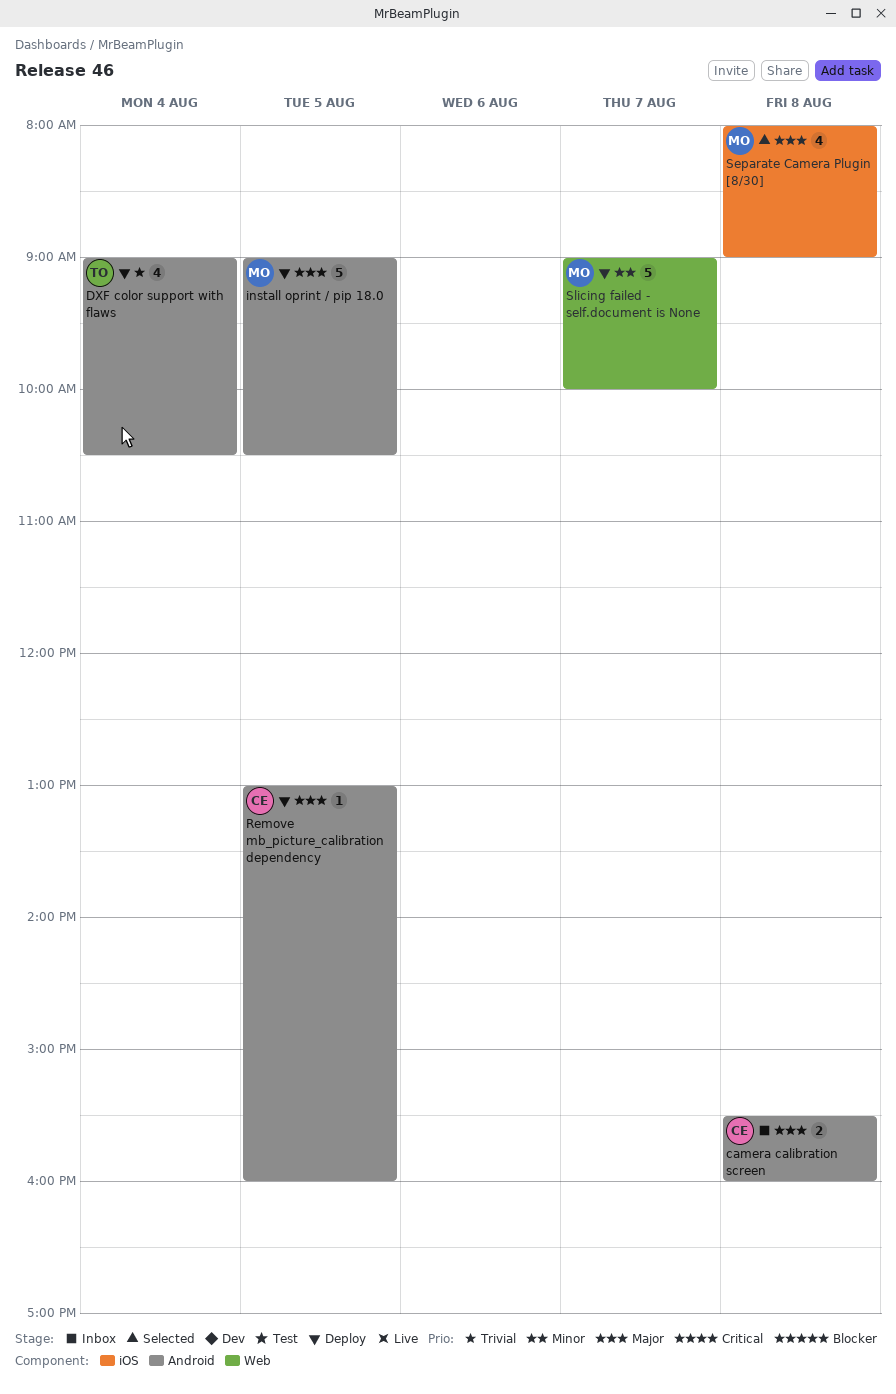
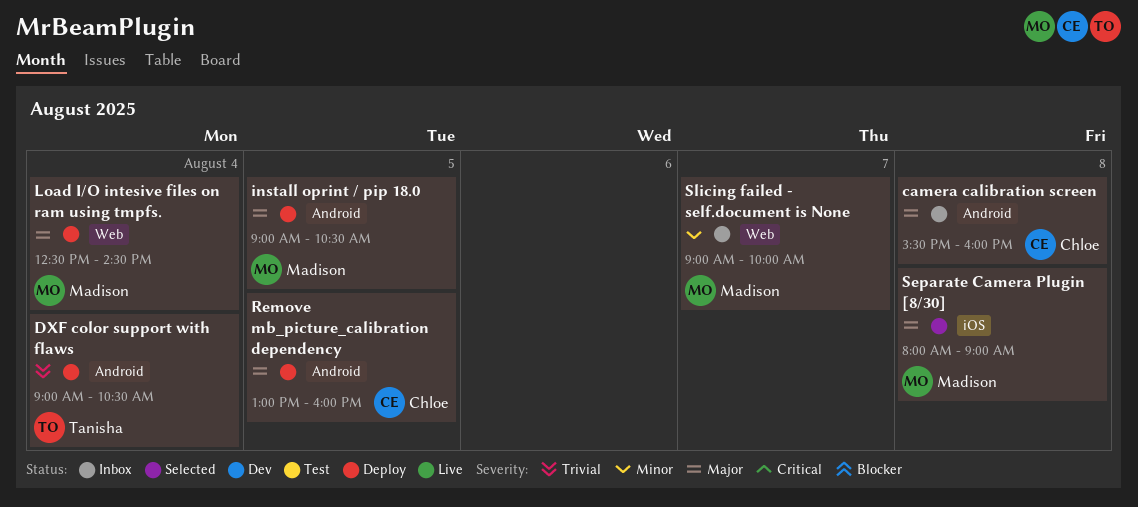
Load I/O intesive files on ram using tmpfs.: none -> present
Slicing failed - self.document is None, status: Deploy -> Inbox

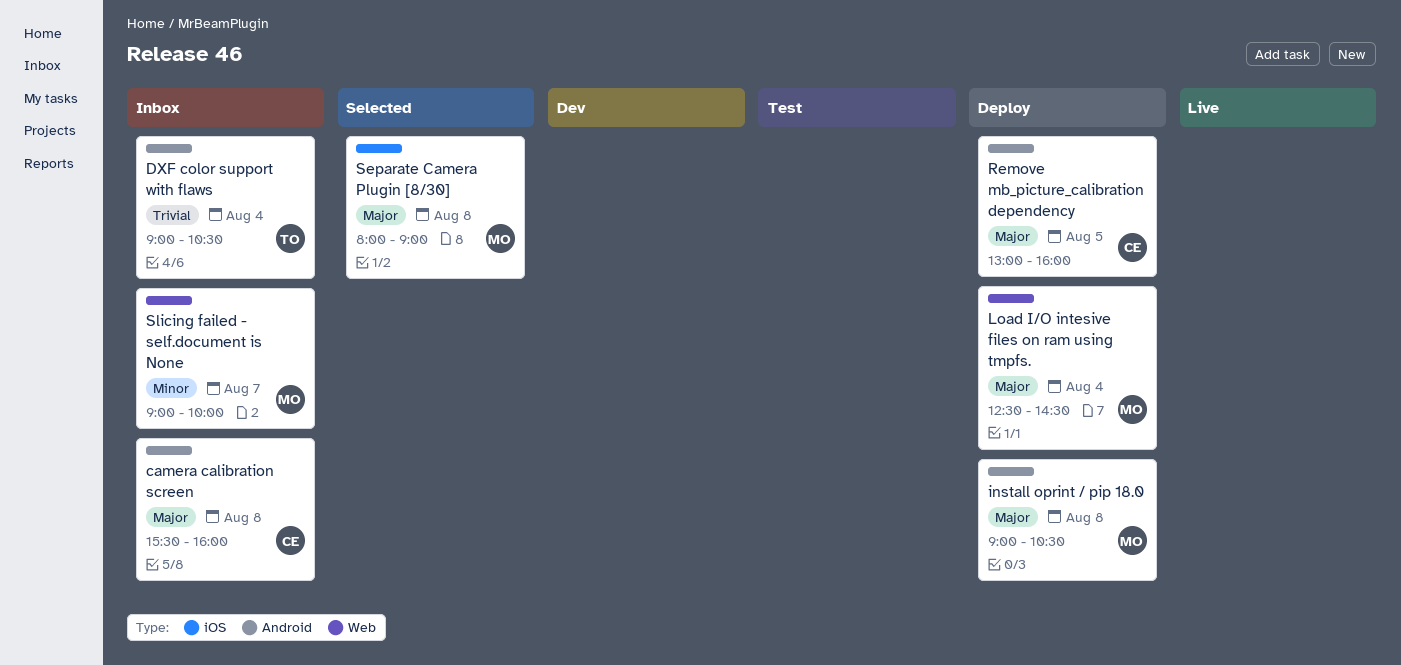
DXF color support with flaws, status: Deploy -> Inbox
install oprint / pip 18.0, day: Aug 5 -> Aug 8

